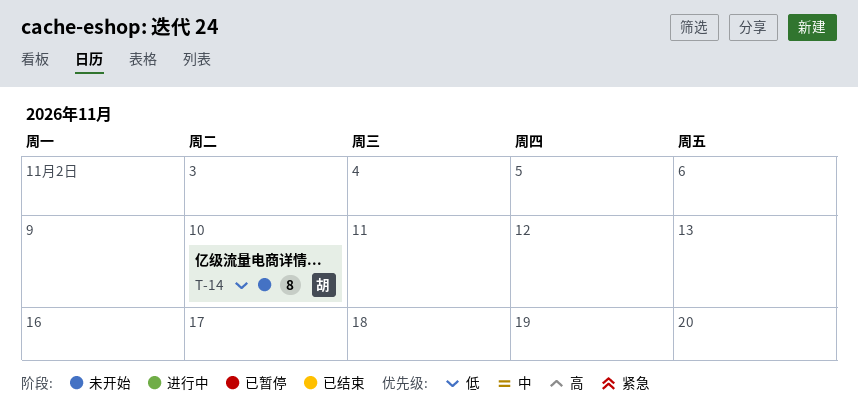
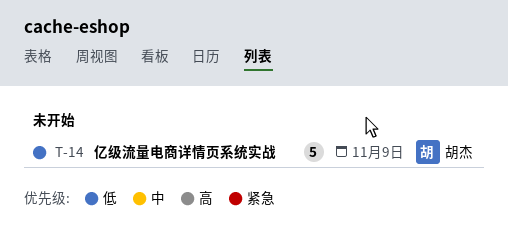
T-14, estimate: 8 -> 5
T-14, due: Nov 10 -> Nov 9

